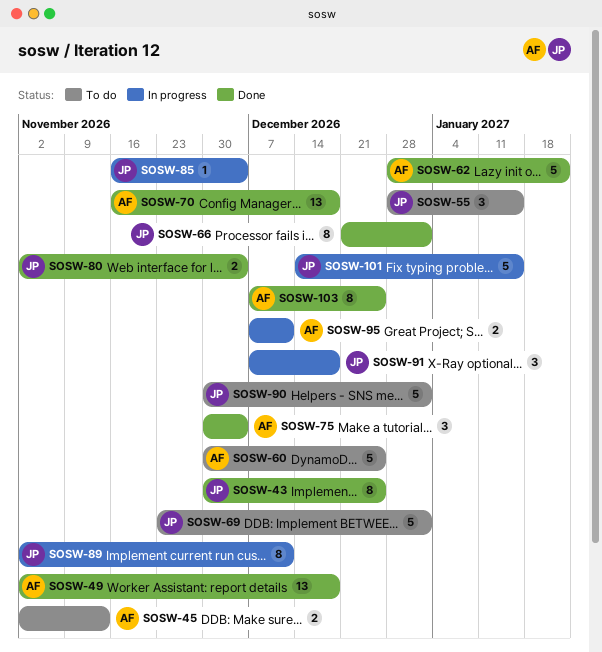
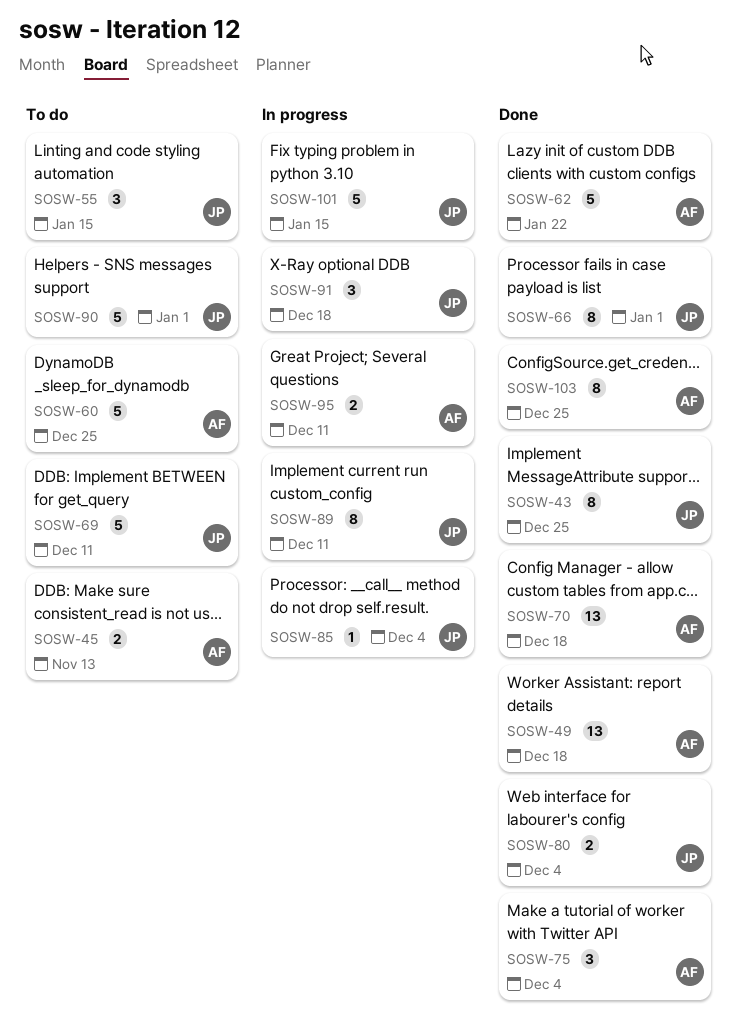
SOSW-69, due: Jan 1 -> Dec 11

